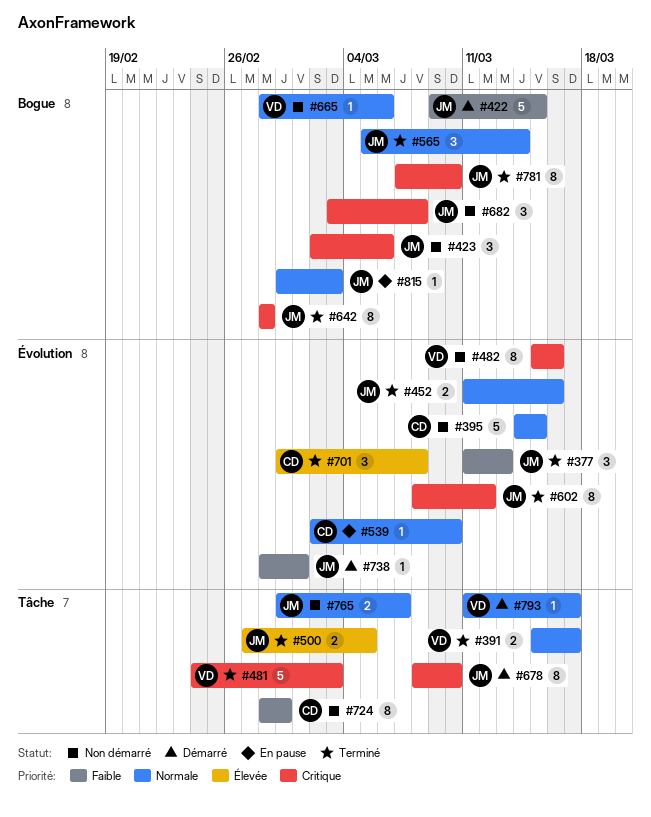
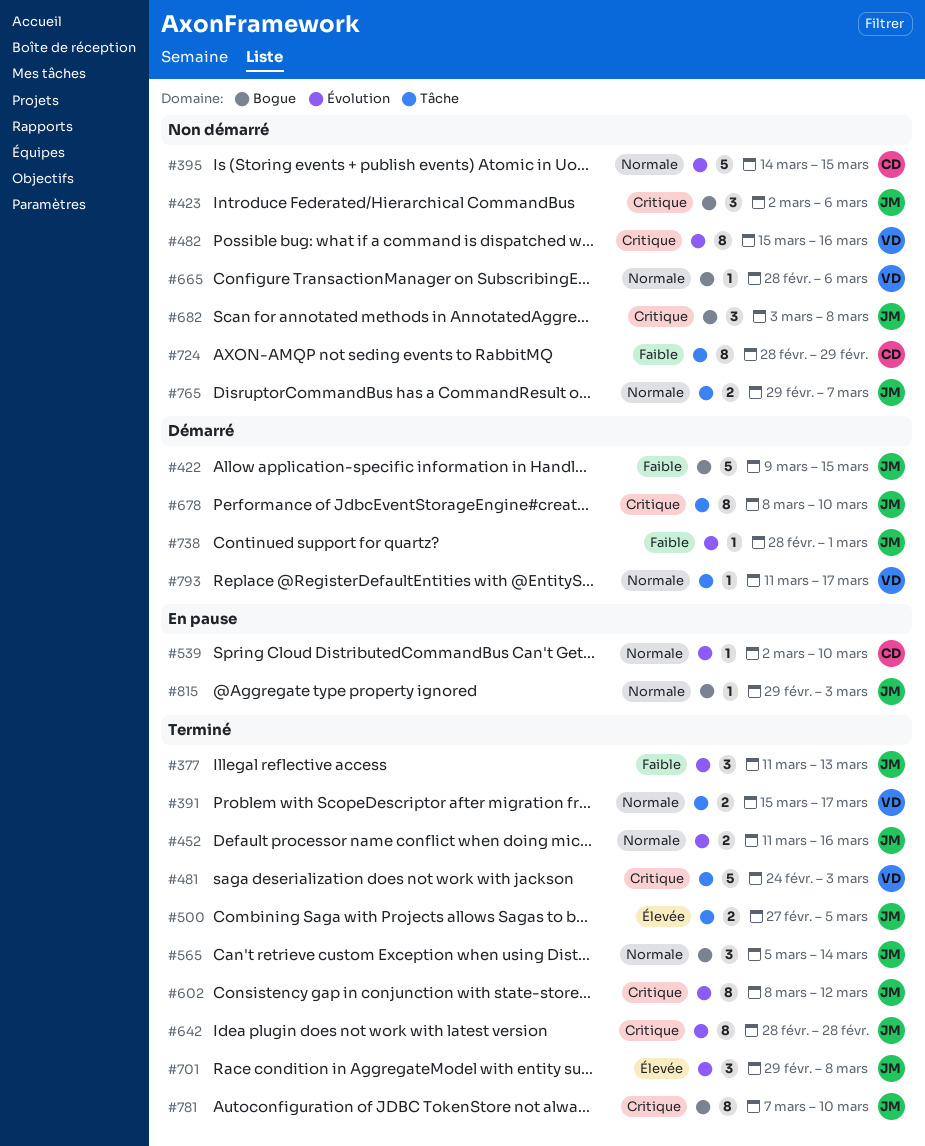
#642, label: Bogue -> Évolution
#701, owner: CD -> JM

